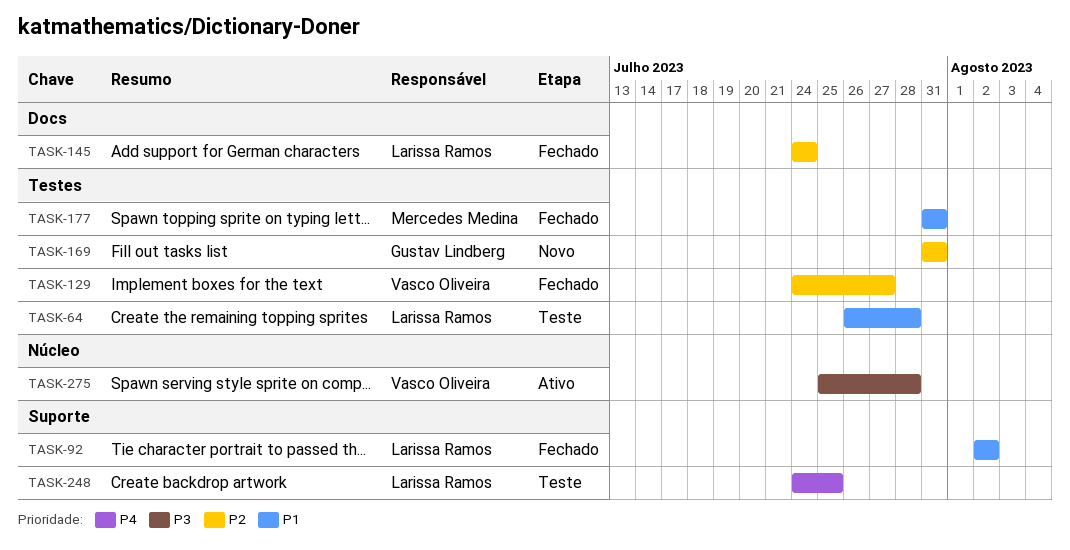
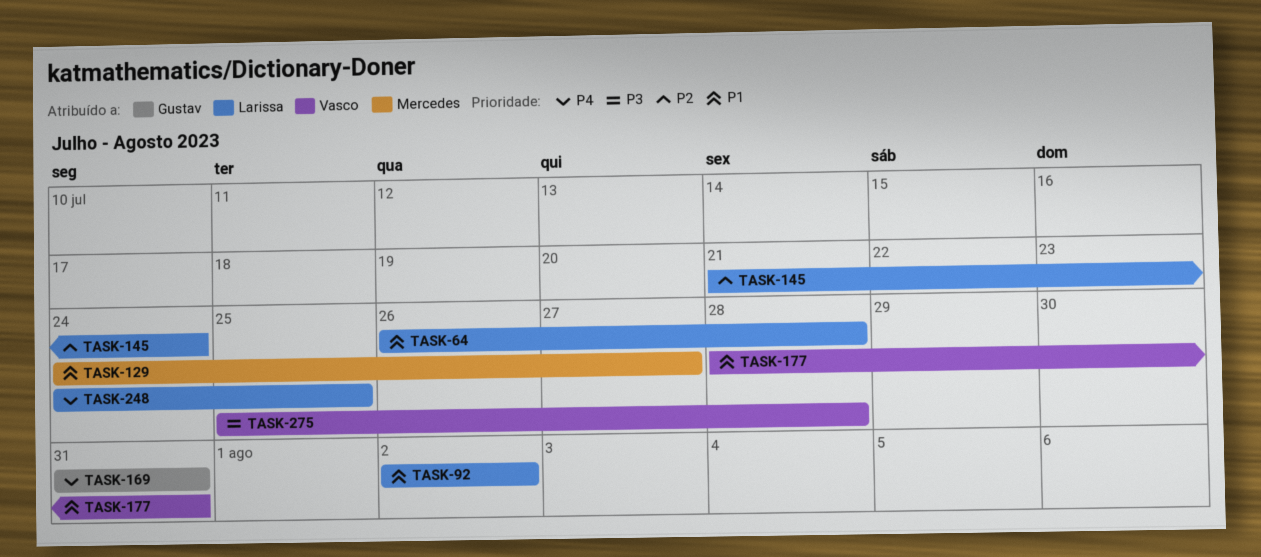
TASK-129, owner: Vasco Oliveira -> Mercedes Medina
TASK-129, priority: P2 -> P1
TASK-145, start: Jul 24 -> Jul 21
TASK-169, priority: P2 -> P4
TASK-177, owner: Mercedes Medina -> Vasco Oliveira
TASK-177, start: Jul 31 -> Jul 28

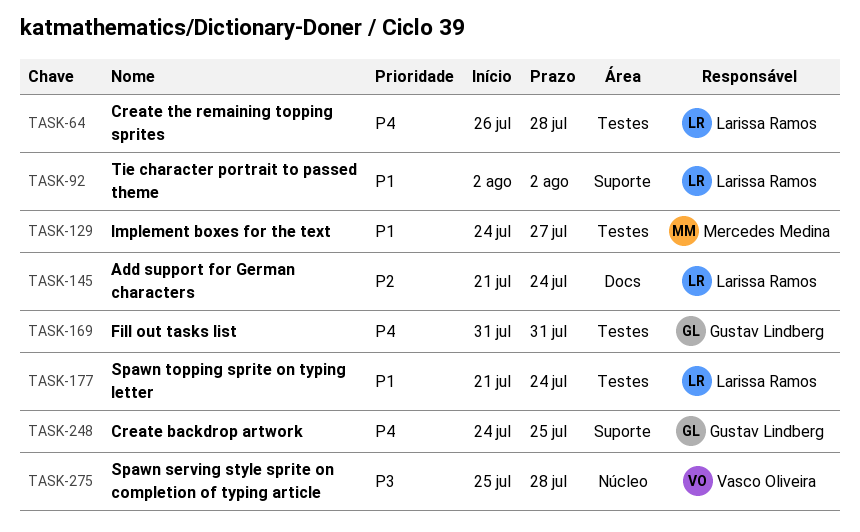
TASK-64, priority: P1 -> P4
TASK-177, owner: Vasco Oliveira -> Larissa Ramos
TASK-177, start: Jul 28 -> Jul 21
TASK-177, due: Jul 31 -> Jul 24
TASK-248, owner: Larissa Ramos -> Gustav Lindberg

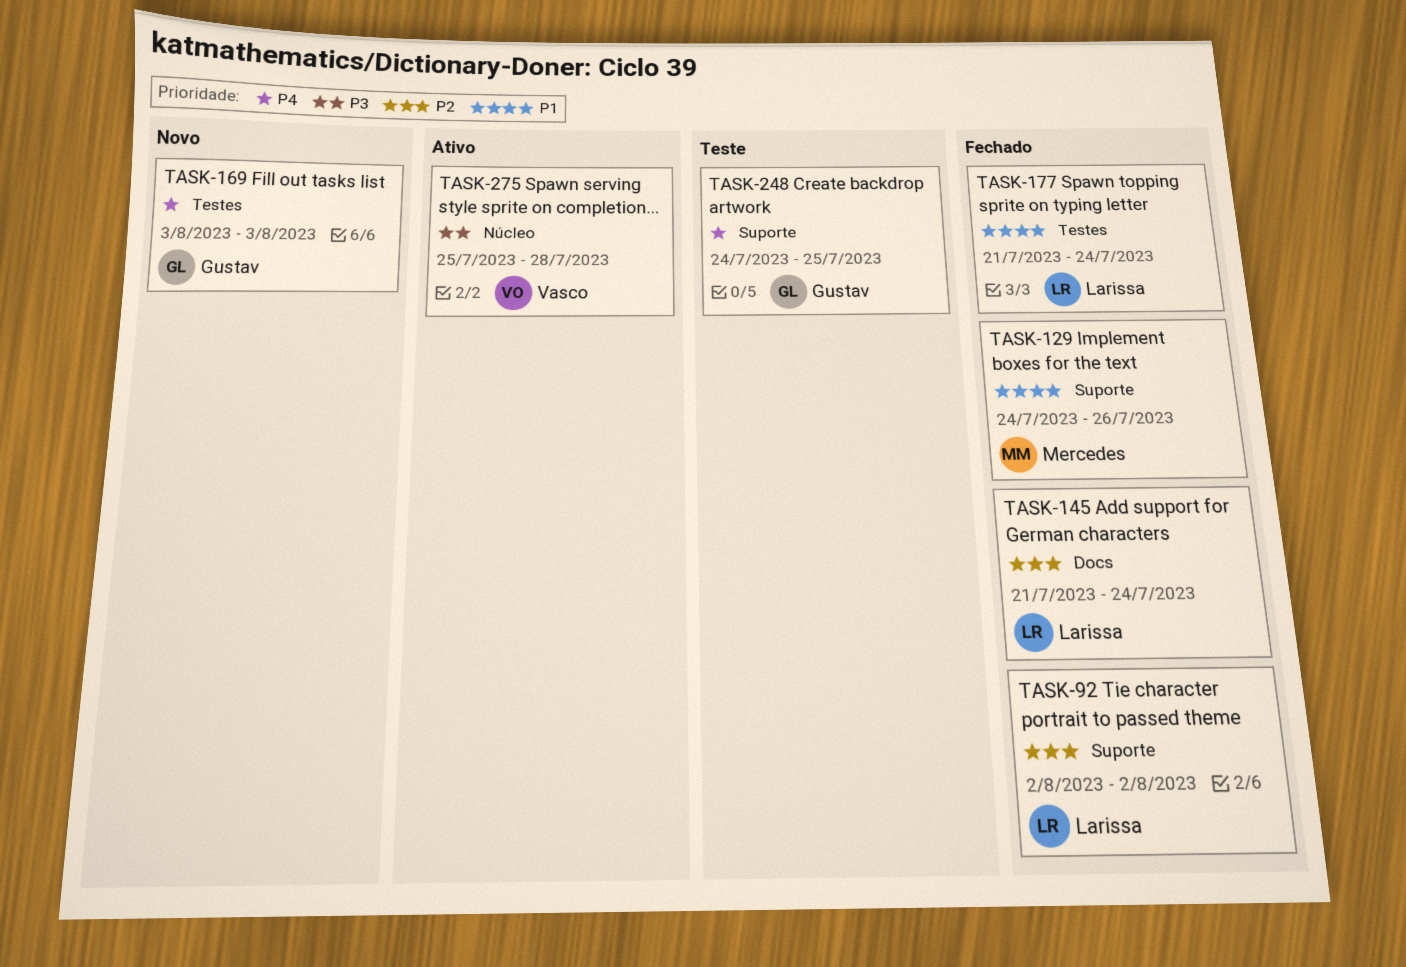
TASK-64: present -> none
TASK-92, priority: P1 -> P2
TASK-129, label: Testes -> Suporte
TASK-129, due: Jul 27 -> Jul 26
TASK-169, start: Jul 31 -> Aug 3
TASK-169, due: Jul 31 -> Aug 3

